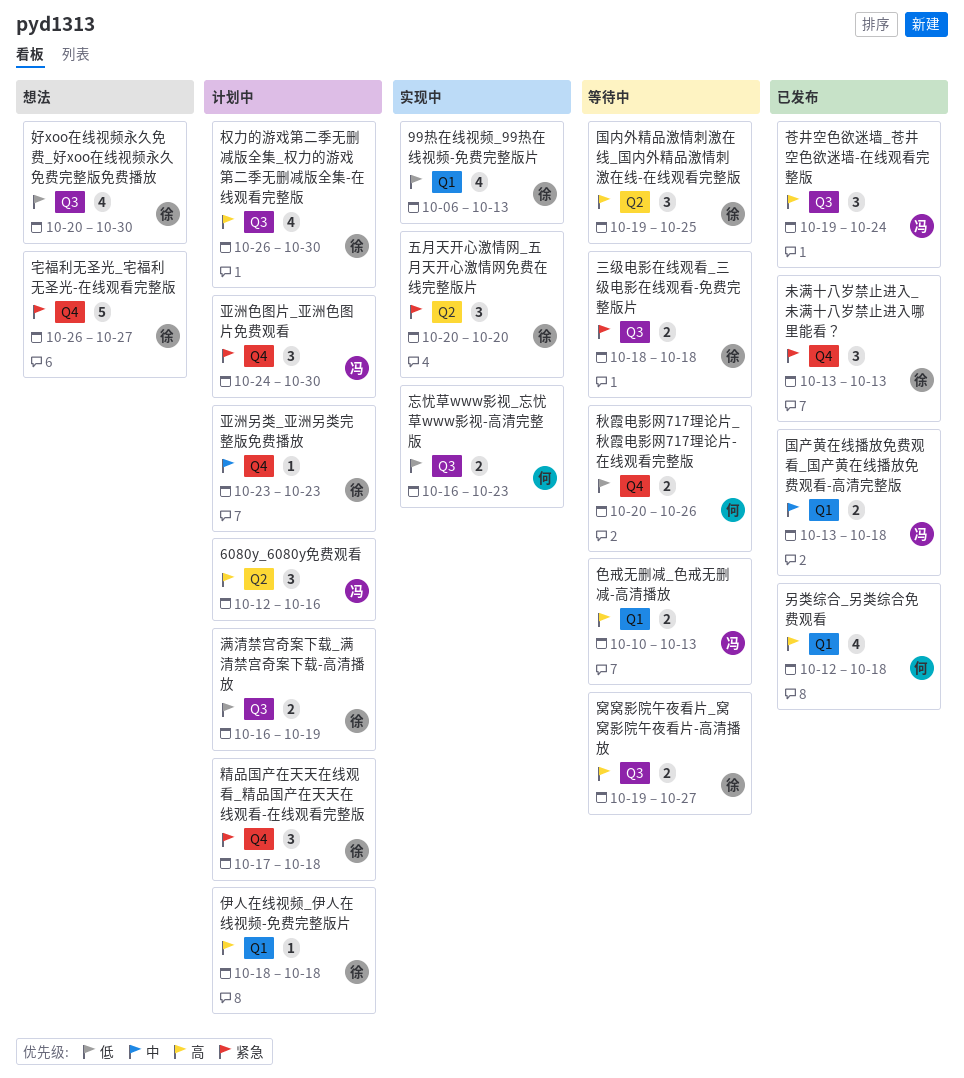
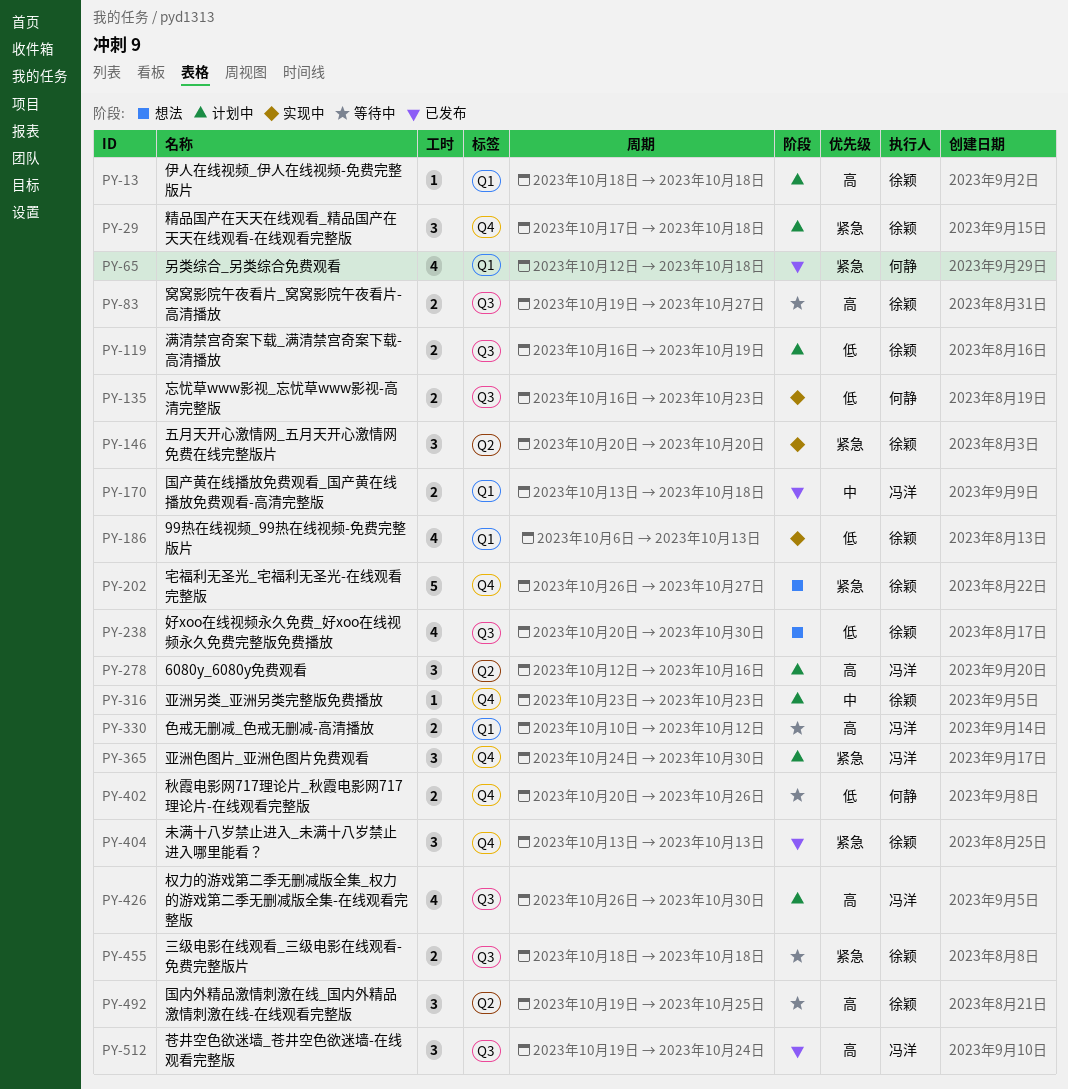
另类综合_另类综合免费观看, priority: 高 -> 紧急
权力的游戏第二季无删减版全集_权力的游戏第二季无删减版全集-在线观看完整版, owner: 徐颖 -> 冯洋
色戒无删减_色戒无删减-高清播放, due: Oct 13 -> Oct 12

